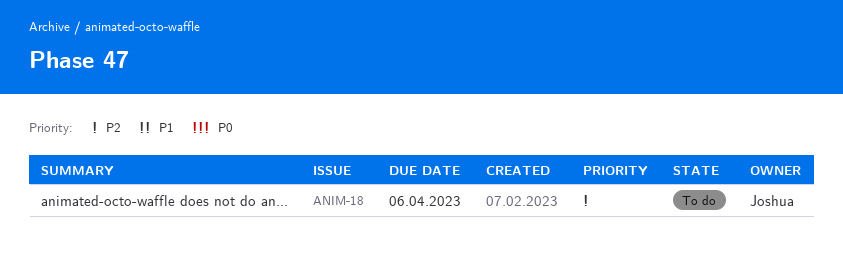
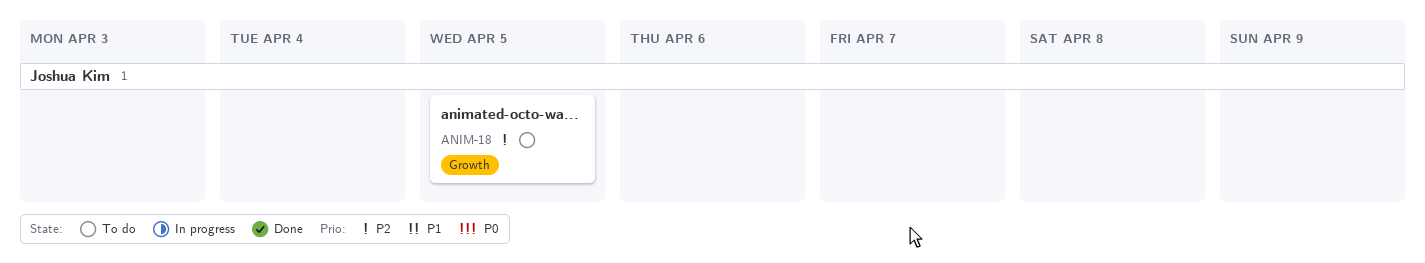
ANIM-18, due: Apr 6 -> Apr 5

